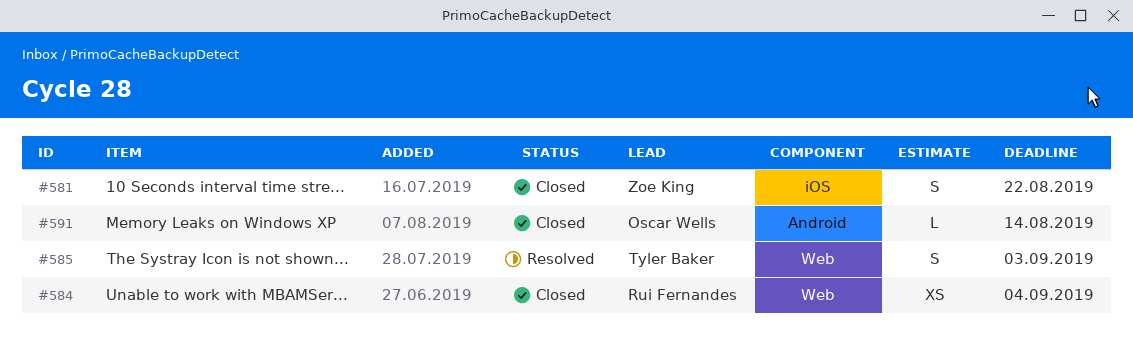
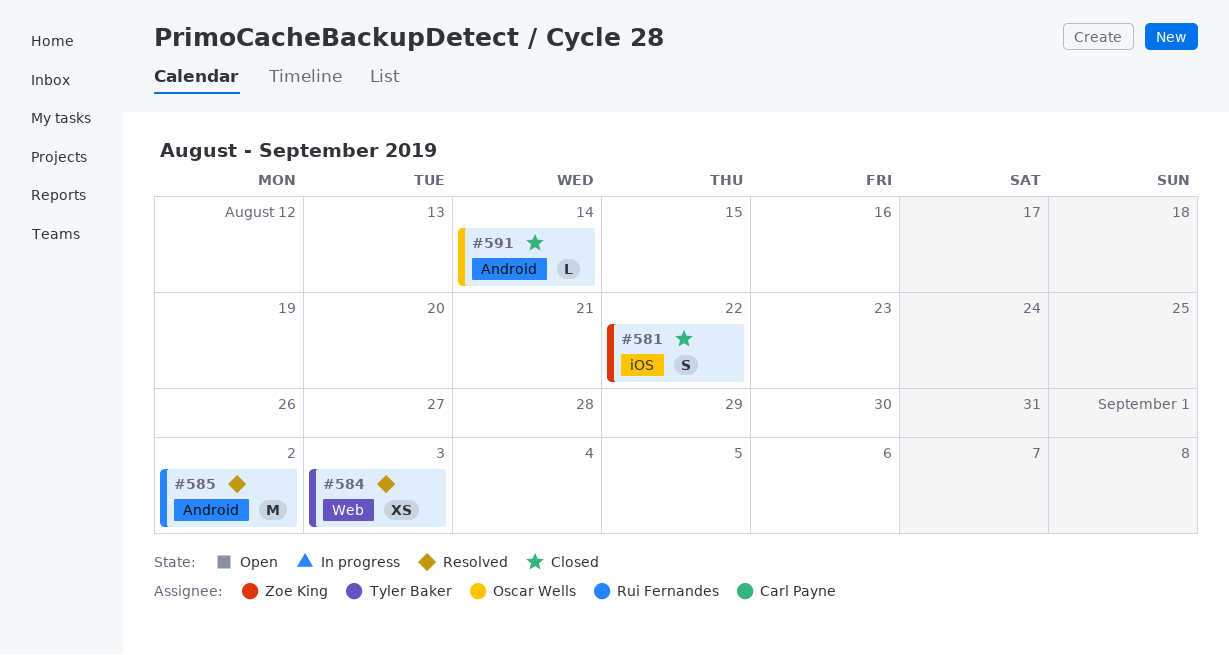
#584, status: Closed -> Resolved
#584, owner: Rui Fernandes -> Tyler Baker
#584, due: Sep 4 -> Sep 3
#585, owner: Tyler Baker -> Rui Fernandes
#585, label: Web -> Android
#585, estimate: S -> M
#585, due: Sep 3 -> Sep 2

